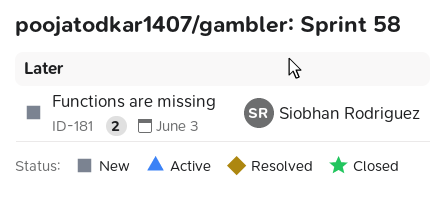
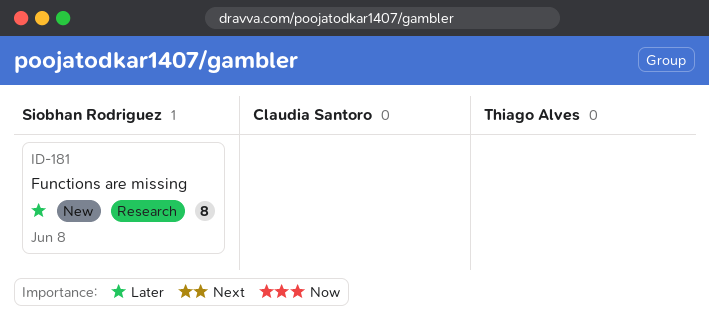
ID-181, estimate: 2 -> 8
ID-181, due: Jun 3 -> Jun 8

